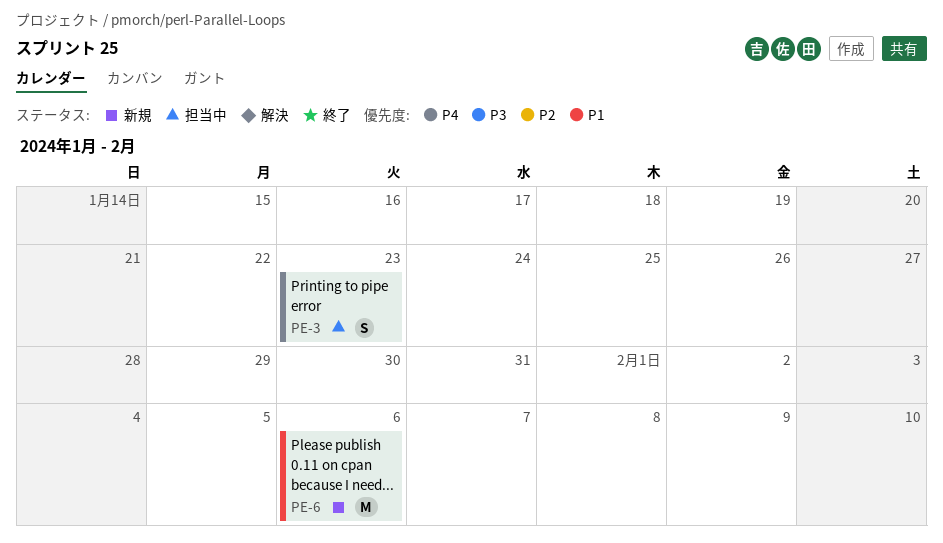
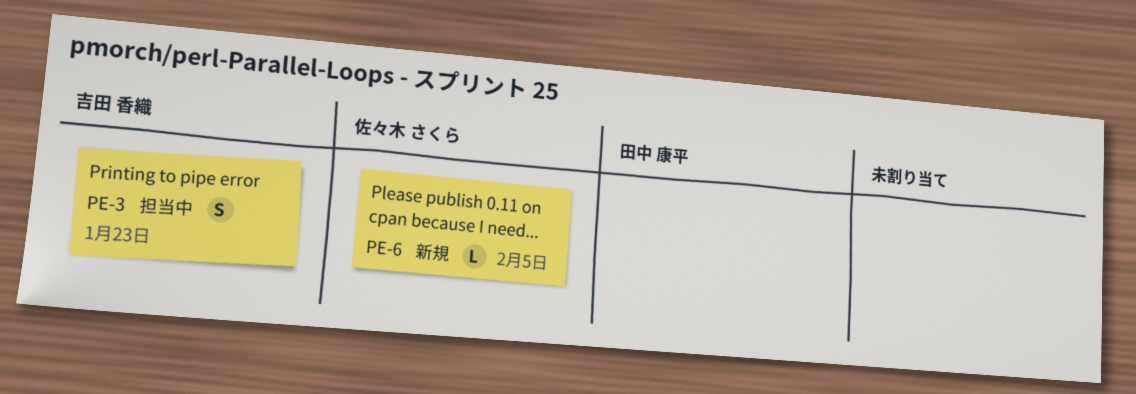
PE-6, estimate: M -> L
PE-6, due: Feb 6 -> Feb 5

